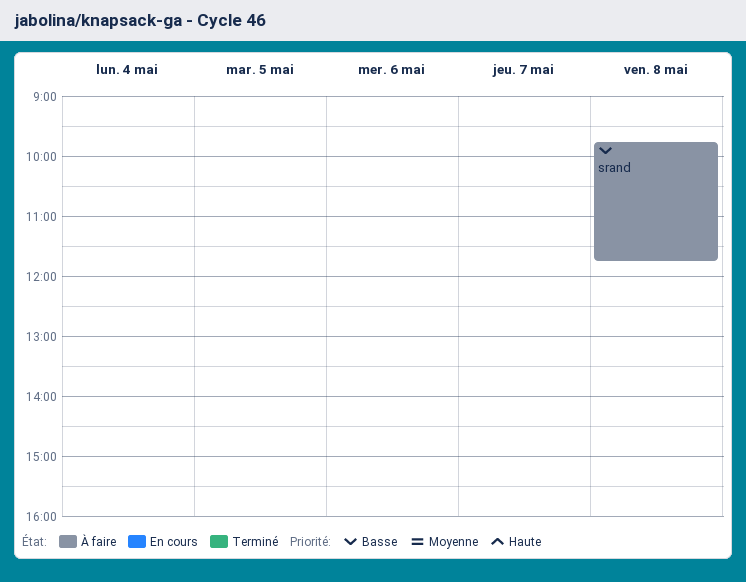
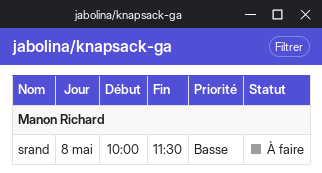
srand, begins: 09:45 -> 10:00
srand, ends: 11:45 -> 11:30

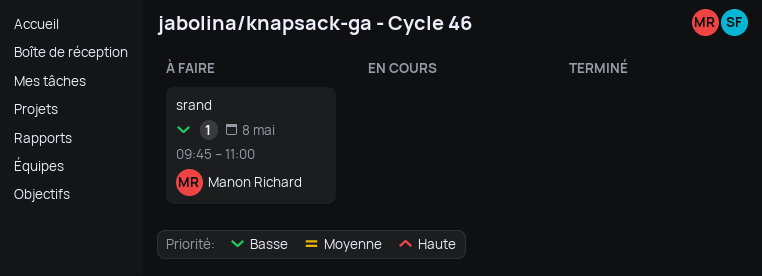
srand, begins: 10:00 -> 09:45
srand, ends: 11:30 -> 11:00

